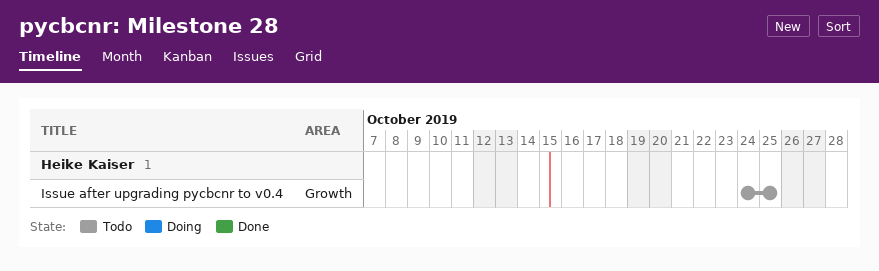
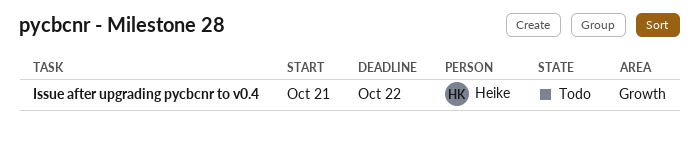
Issue after upgrading pycbcnr to v0.4, start: Oct 24 -> Oct 21
Issue after upgrading pycbcnr to v0.4, due: Oct 25 -> Oct 22

